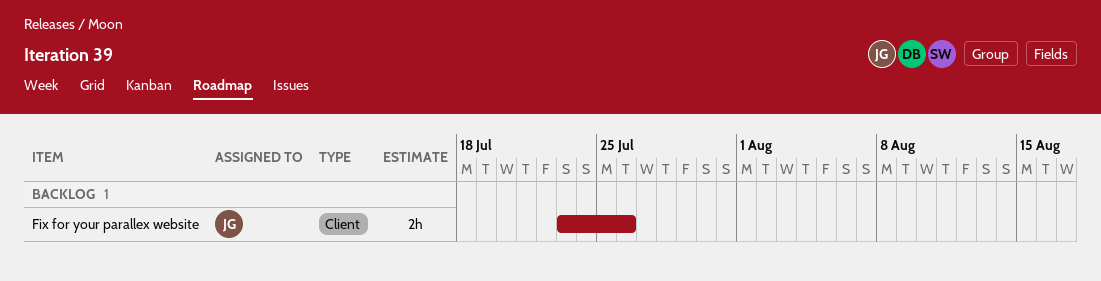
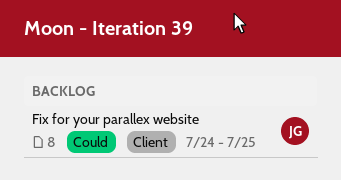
Fix for your parallex website, start: Jul 23 -> Jul 24
Fix for your parallex website, due: Jul 26 -> Jul 25

